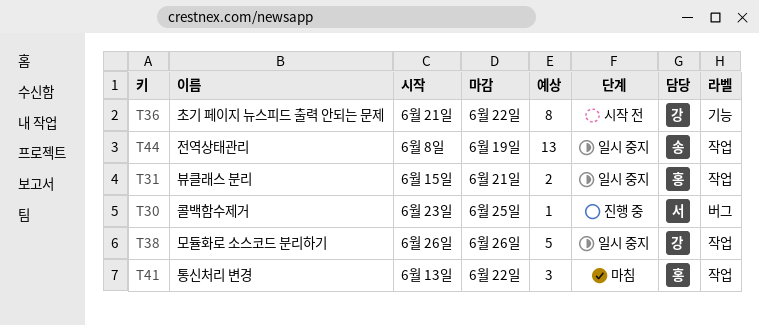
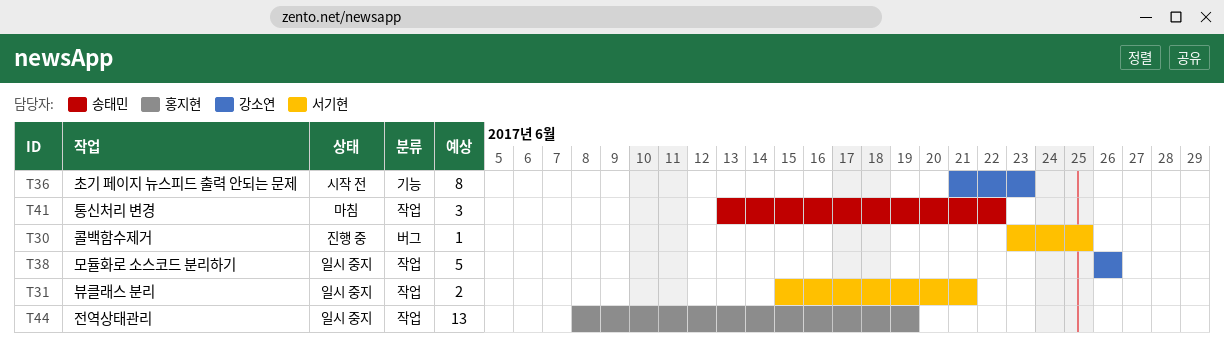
T31, owner: 홍지현 -> 서기현
T36, due: Jun 22 -> Jun 23
T41, owner: 홍지현 -> 송태민
T44, owner: 송태민 -> 홍지현

